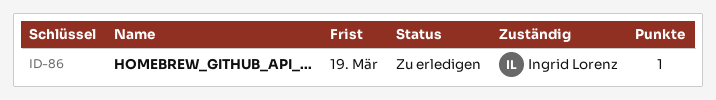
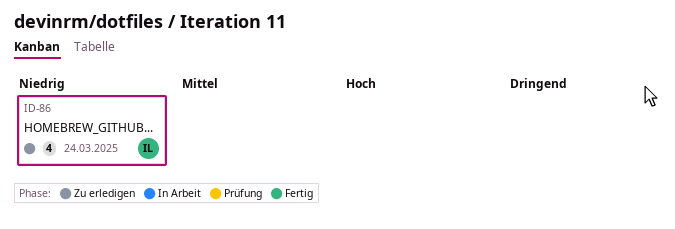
ID-86, estimate: 1 -> 4
ID-86, due: Mar 19 -> Mar 24

